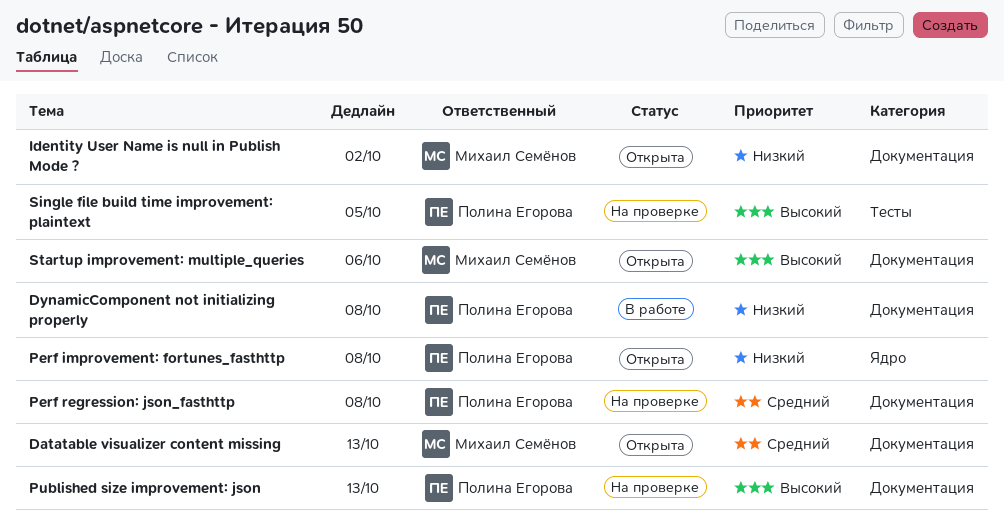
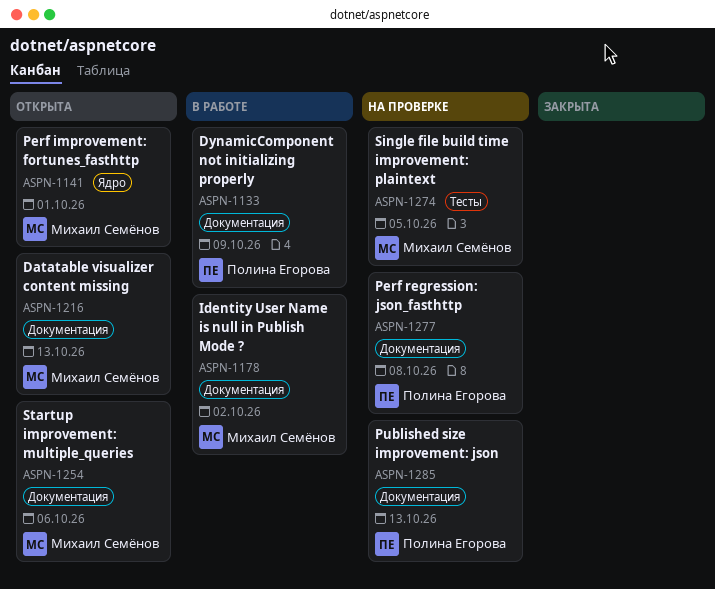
DynamicComponent not initializing properly, due: Oct 8 -> Oct 9
Identity User Name is null in Publish Mode ?, status: Открыта -> В работе
Perf improvement: fortunes_fasthttp, owner: Полина Егорова -> Михаил Семёнов
Perf improvement: fortunes_fasthttp, due: Oct 8 -> Oct 1
Single file build time improvement: plaintext, owner: Полина Егорова -> Михаил Семёнов

